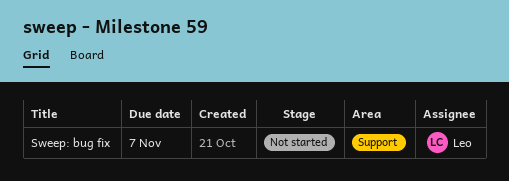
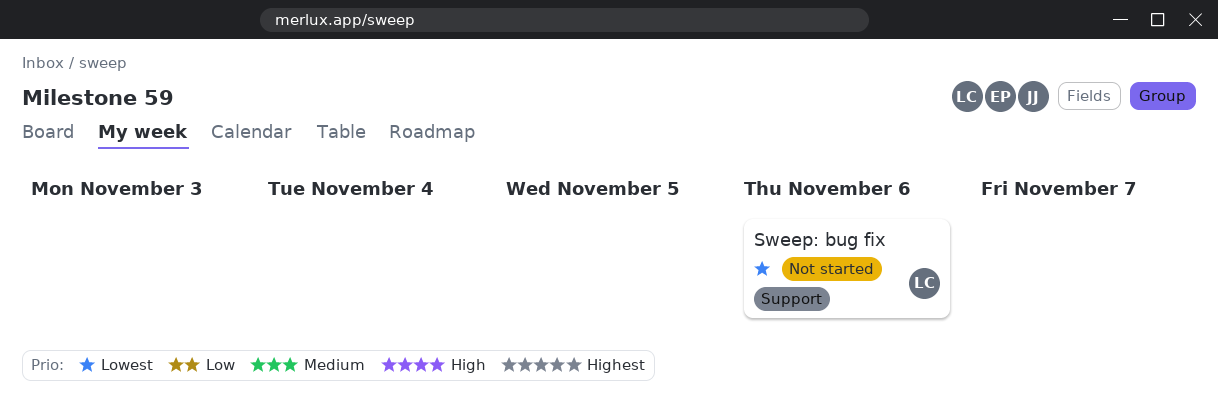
Sweep: bug fix, due: Nov 7 -> Nov 6

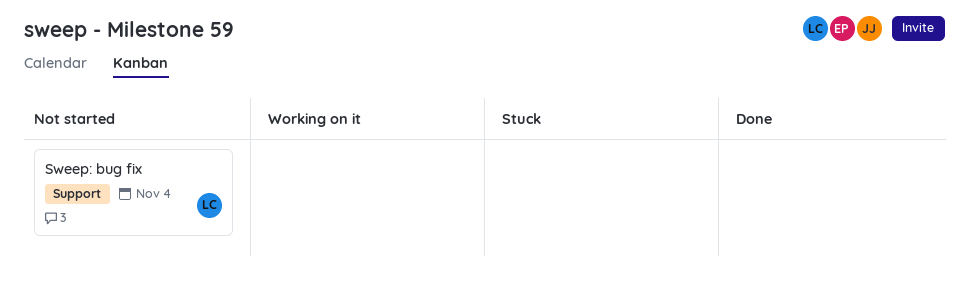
Sweep: bug fix, due: Nov 6 -> Nov 4

